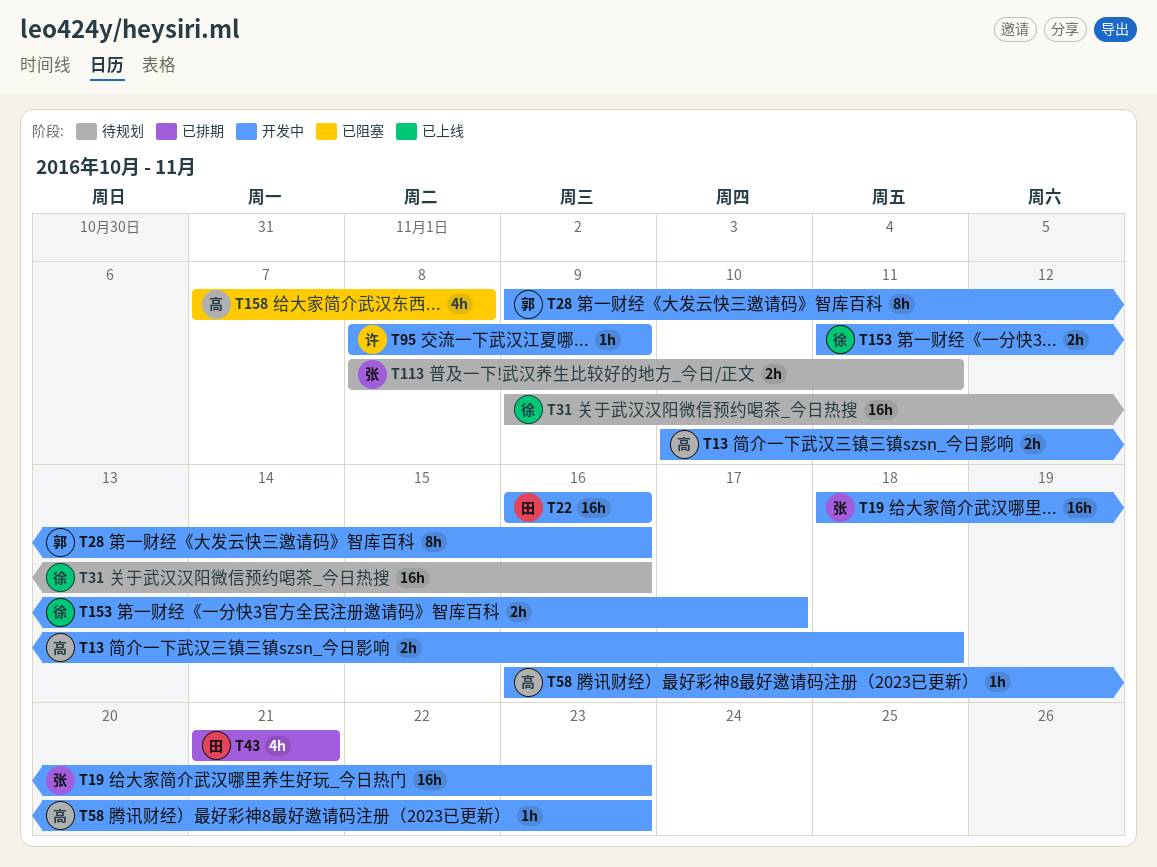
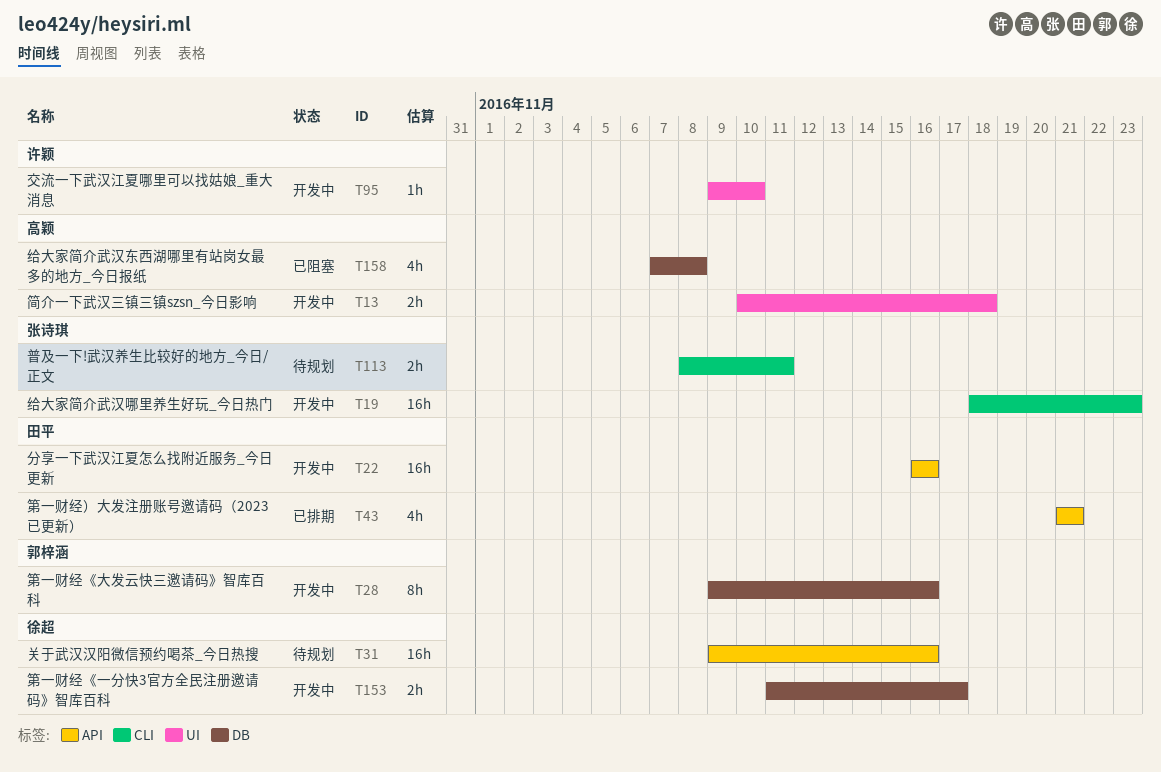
T58: present -> none
T95, start: Nov 8 -> Nov 9
T95, due: Nov 9 -> Nov 10

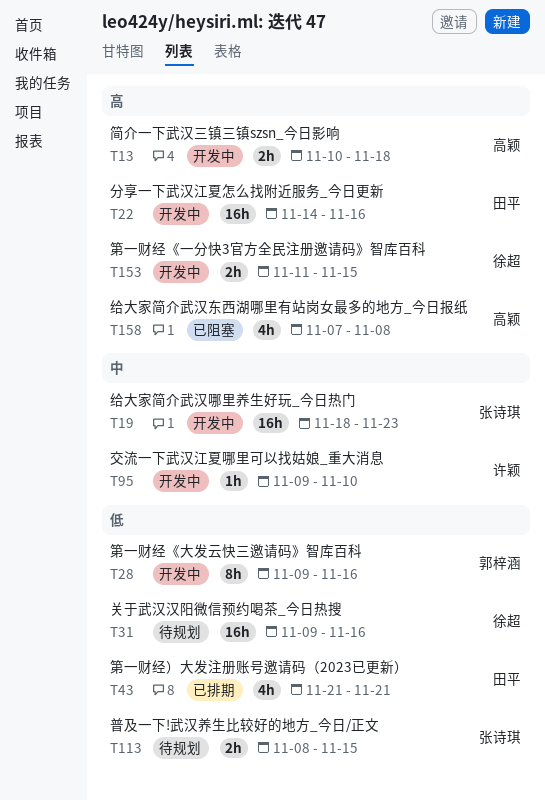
T22, start: Nov 16 -> Nov 14
T113, due: Nov 11 -> Nov 15
T153, due: Nov 17 -> Nov 15

